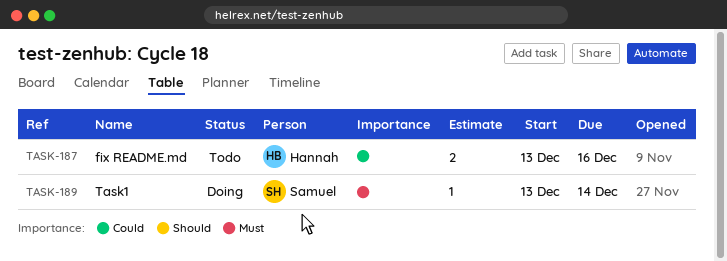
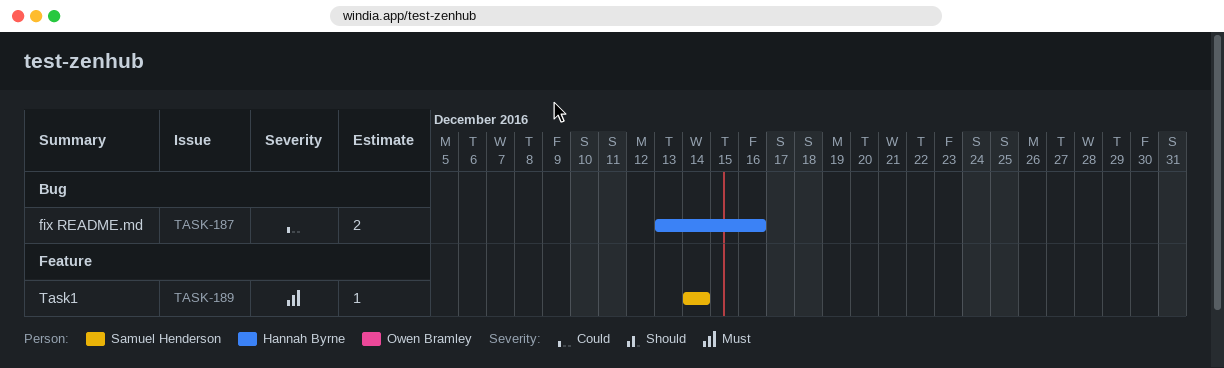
TASK-189, start: Dec 13 -> Dec 14

